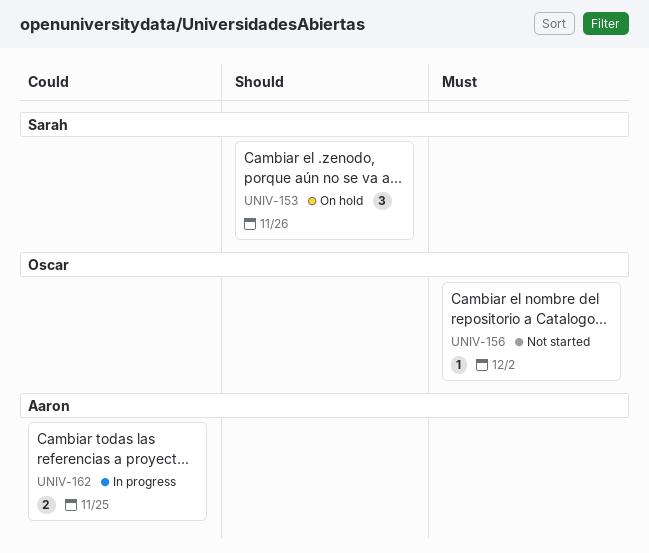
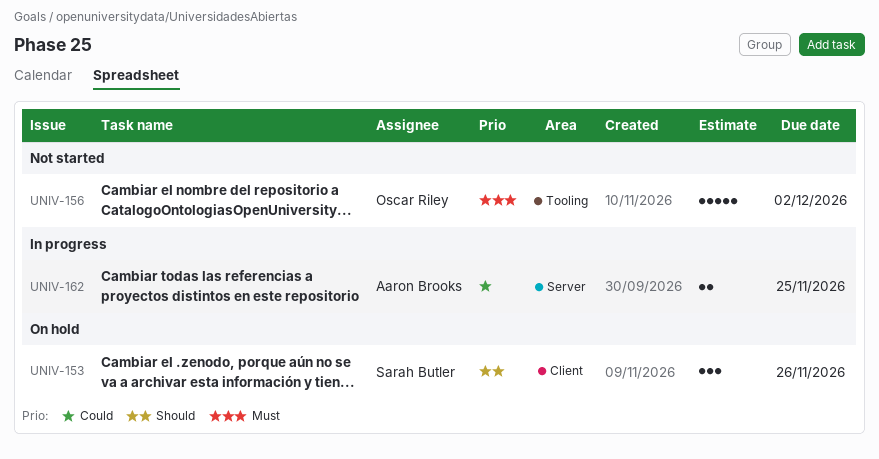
UNIV-156, estimate: 1 -> 5

